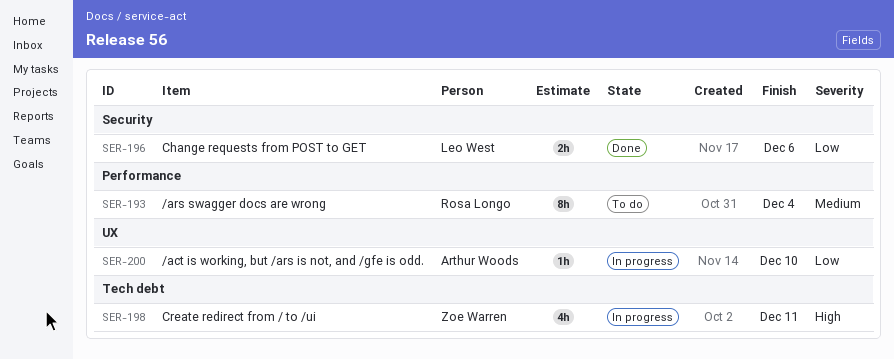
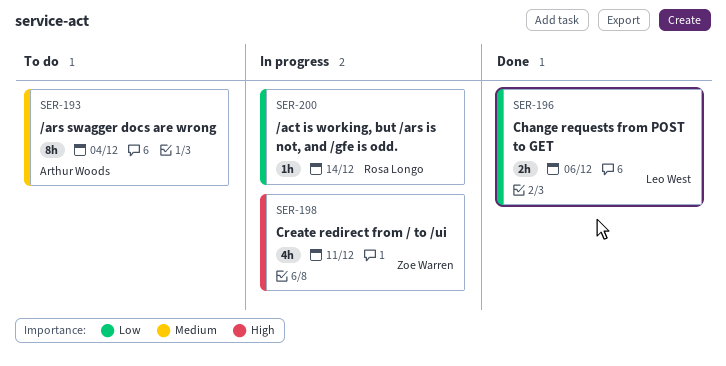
SER-193, owner: Rosa Longo -> Arthur Woods
SER-200, owner: Arthur Woods -> Rosa Longo
SER-200, due: Dec 10 -> Dec 14

